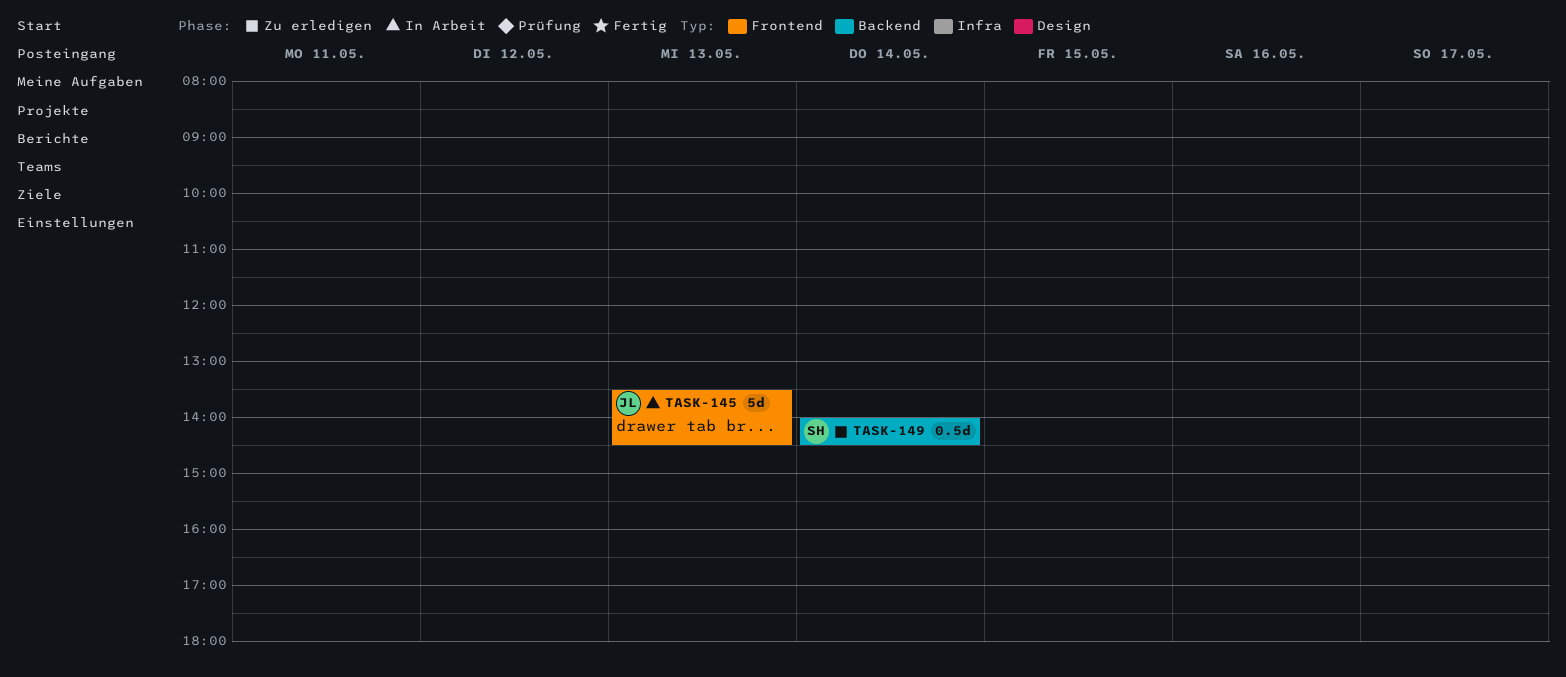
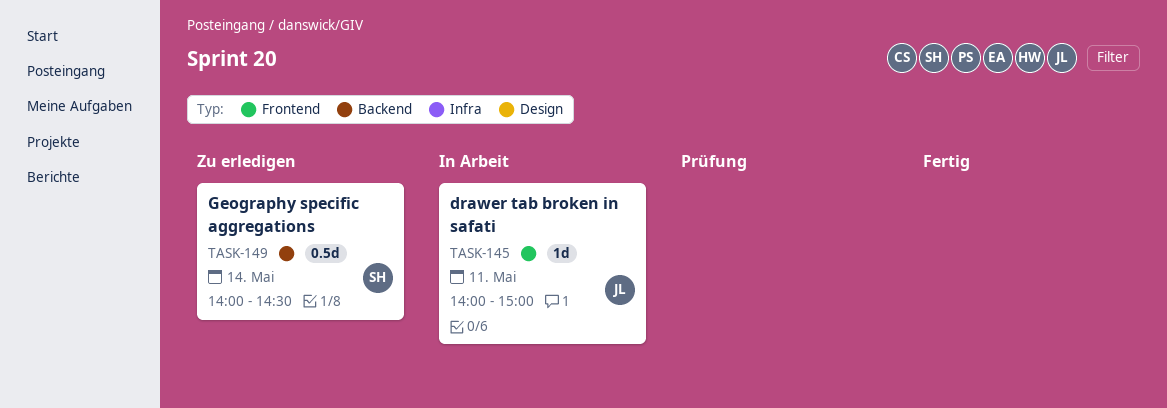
TASK-145, estimate: 5d -> 1d
TASK-145, day: May 13 -> May 11
TASK-145, begins: 13:30 -> 14:00
TASK-145, ends: 14:30 -> 15:00

